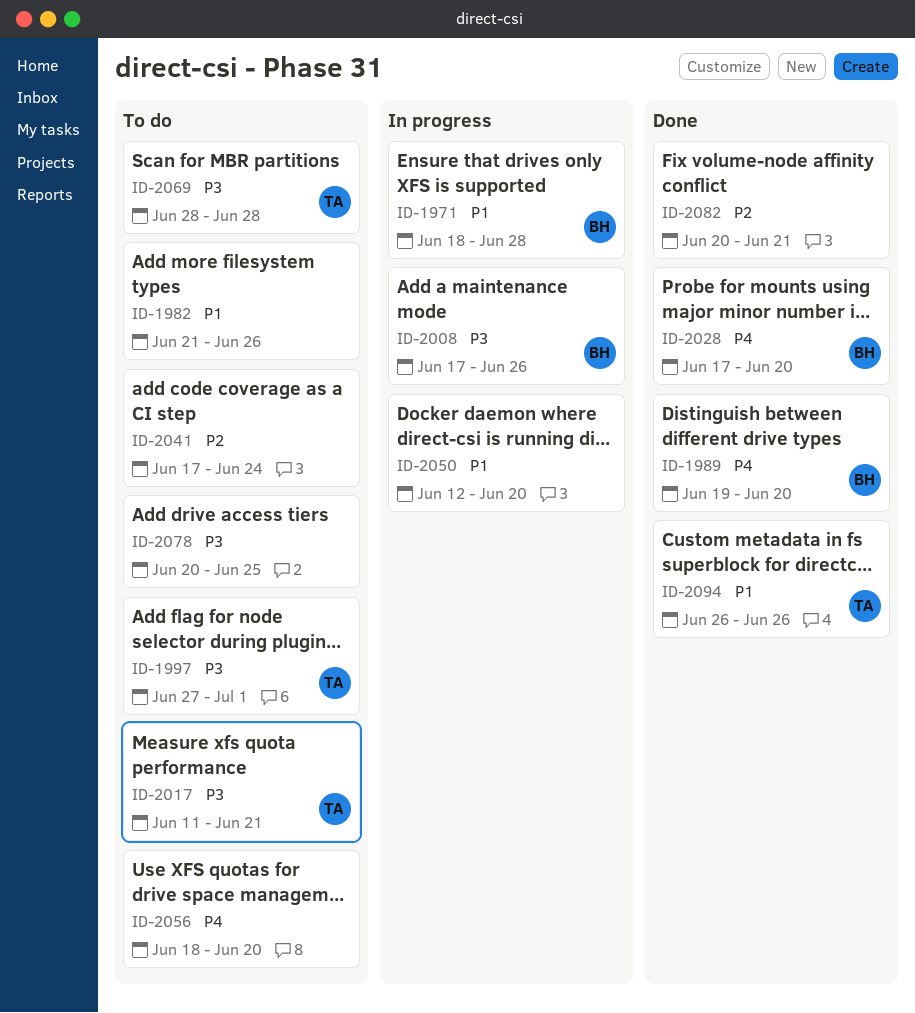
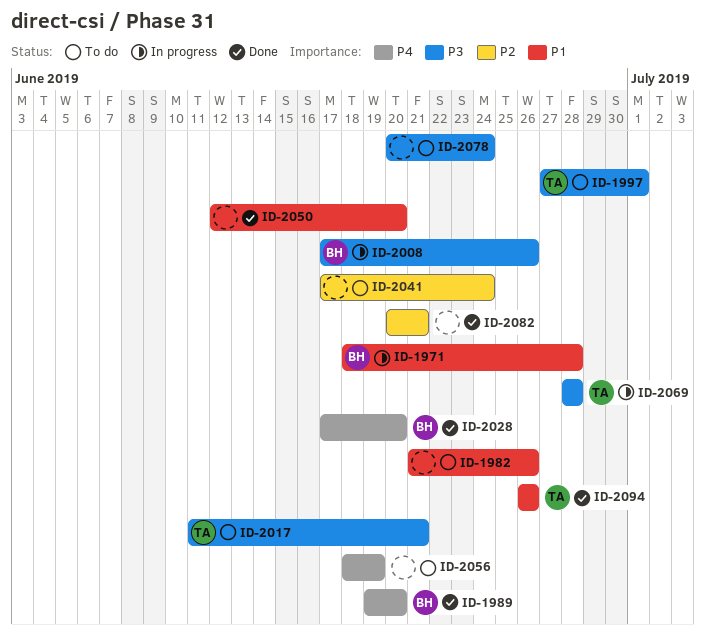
ID-2050, status: In progress -> Done
ID-2056, due: Jun 20 -> Jun 19
ID-2069, status: To do -> In progress
ID-2078, due: Jun 25 -> Jun 24

